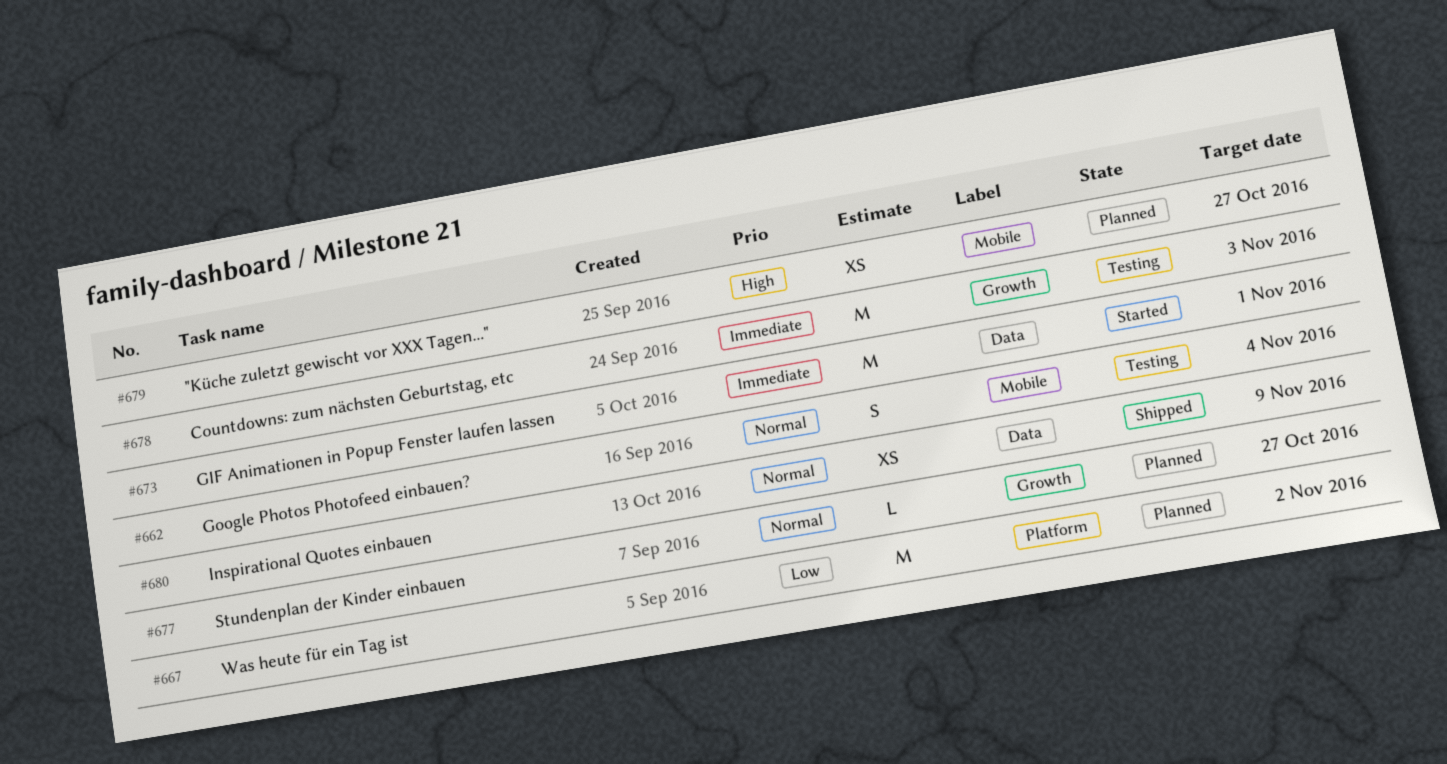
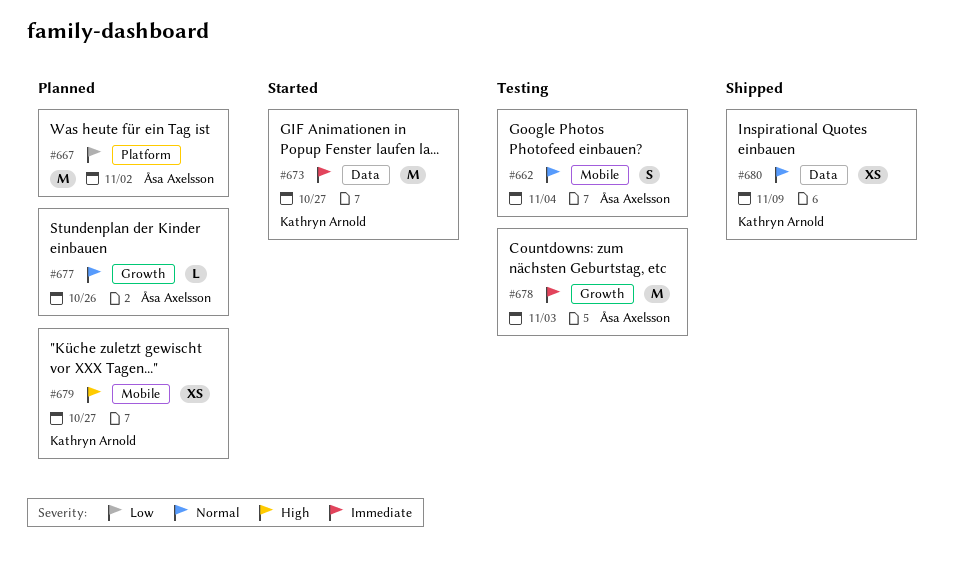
#673, due: Nov 1 -> Oct 27
#677, due: Oct 27 -> Oct 26

